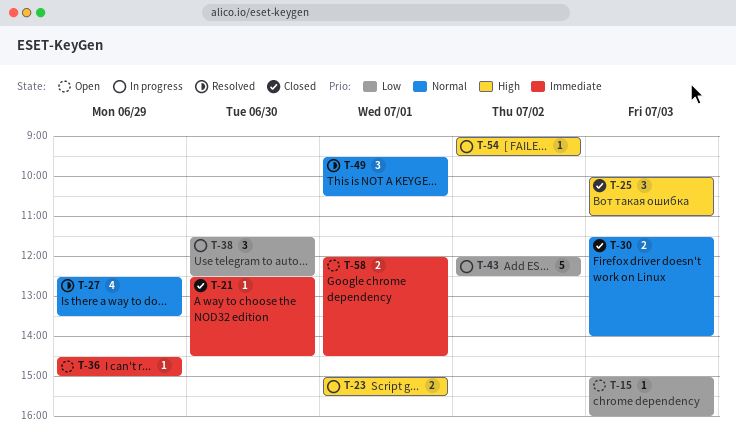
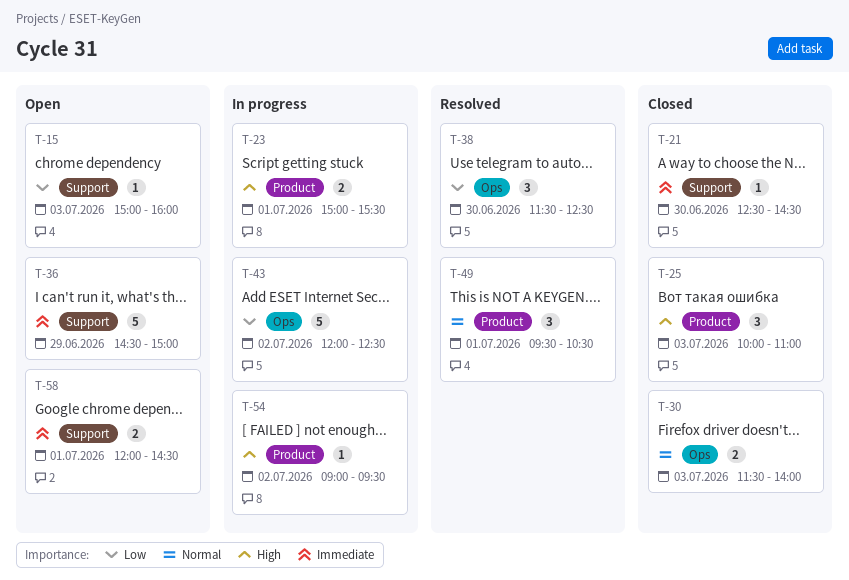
T-27: present -> none
T-36, estimate: 1 -> 5
T-38, status: In progress -> Resolved

